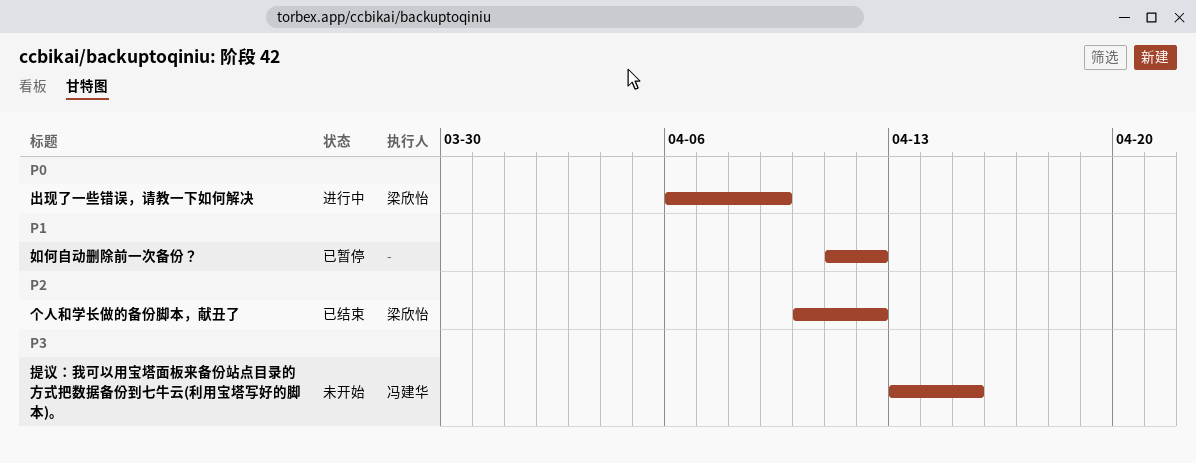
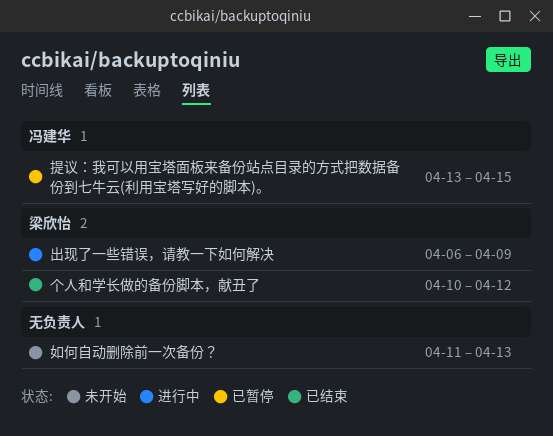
如何自动删除前一次备份？, status: 已暂停 -> 未开始
如何自动删除前一次备份？, due: Apr 12 -> Apr 13
提议：我可以用宝塔面板来备份站点目录的方式把数据备份到七牛云(利用宝塔写好的脚本)。, status: 未开始 -> 已暂停

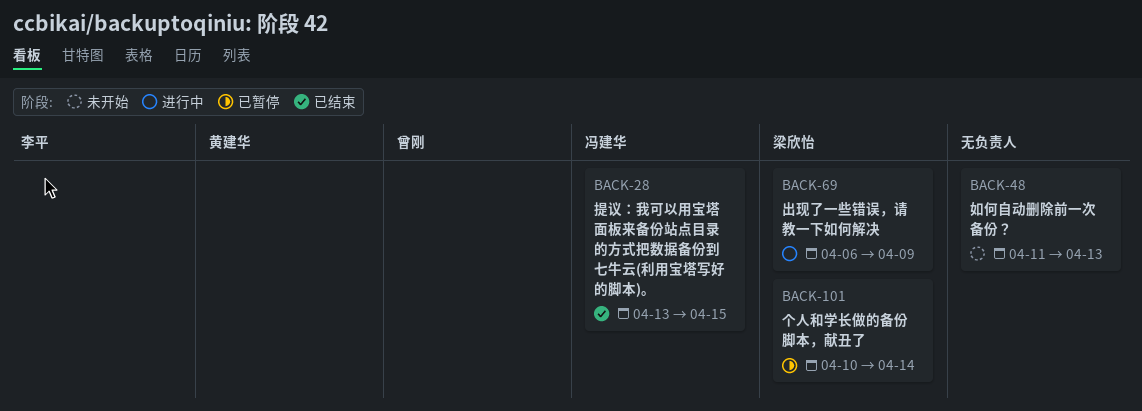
个人和学长做的备份脚本，献丑了, status: 已结束 -> 已暂停
个人和学长做的备份脚本，献丑了, due: Apr 12 -> Apr 14
提议：我可以用宝塔面板来备份站点目录的方式把数据备份到七牛云(利用宝塔写好的脚本)。, status: 已暂停 -> 已结束

